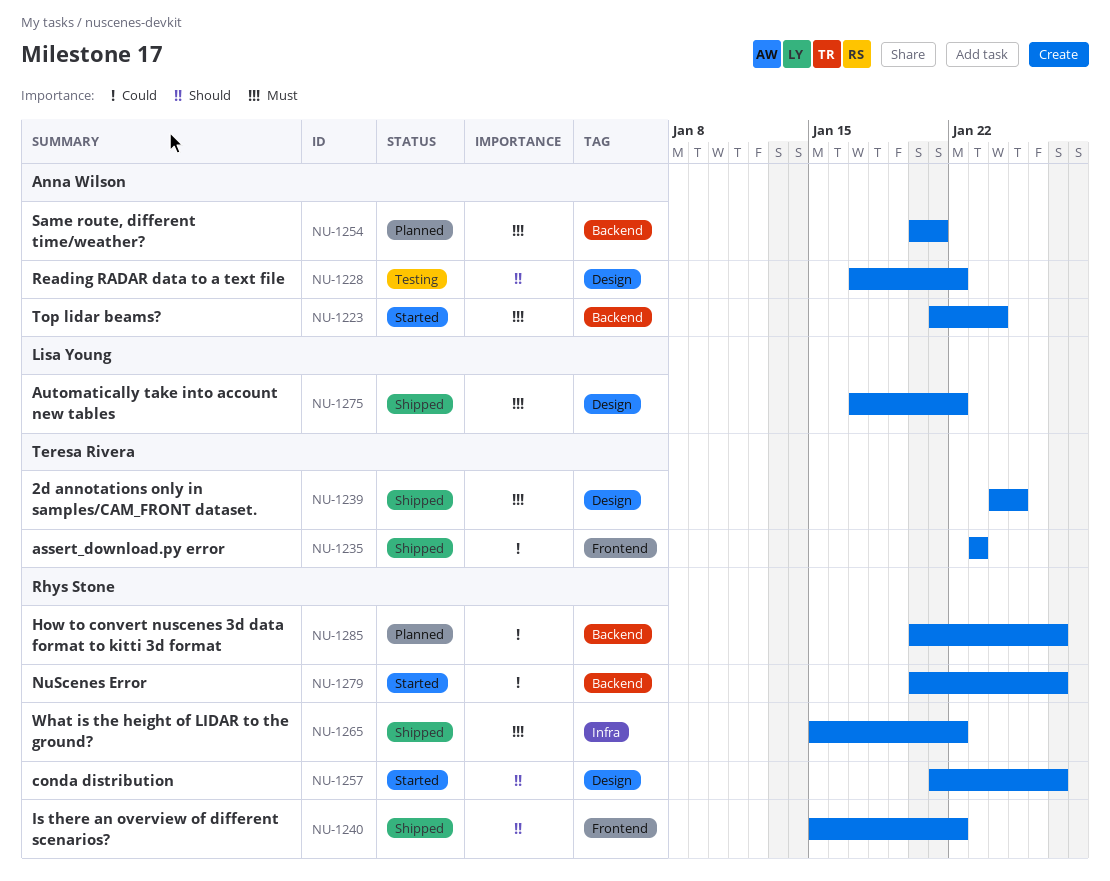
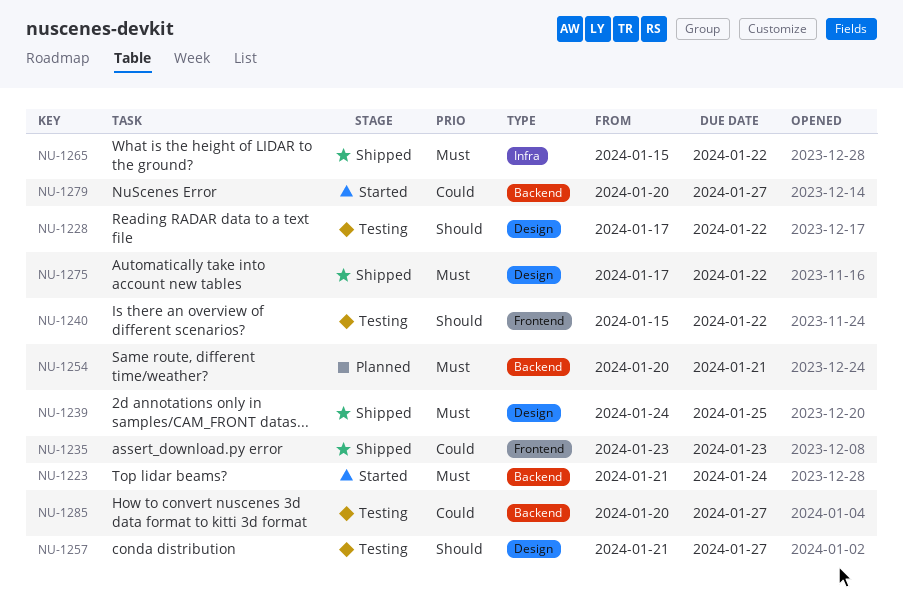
NU-1240, status: Shipped -> Testing
NU-1257, status: Started -> Testing
NU-1285, status: Planned -> Testing

